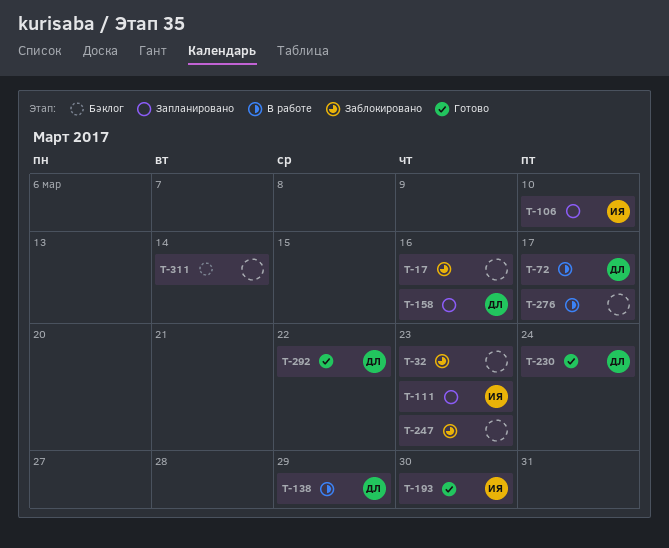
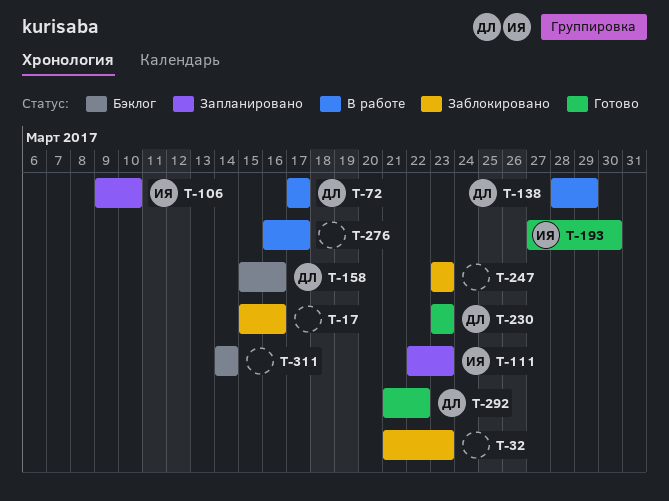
T-158, status: Запланировано -> Бэклог
T-230, due: Mar 24 -> Mar 23

